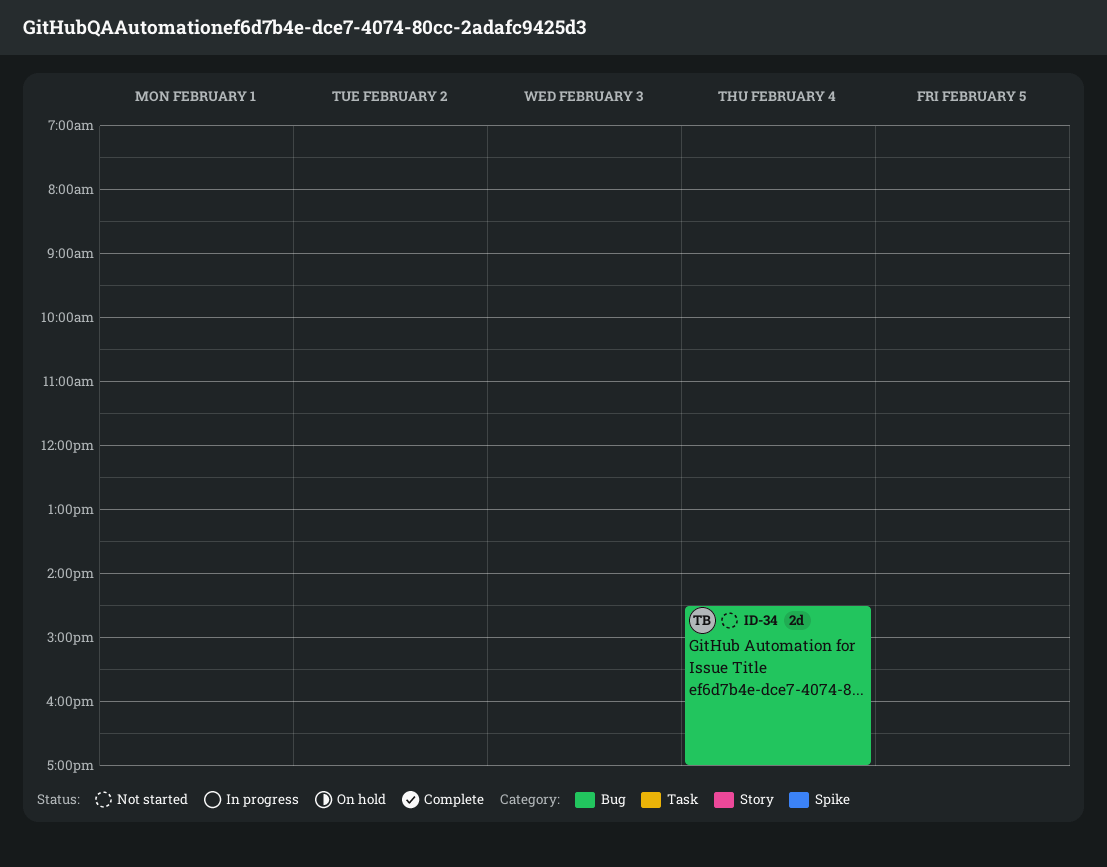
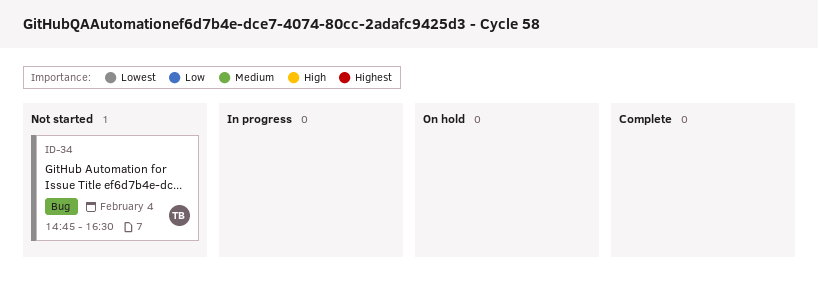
ID-34, begins: 14:30 -> 14:45
ID-34, ends: 17:00 -> 16:30

